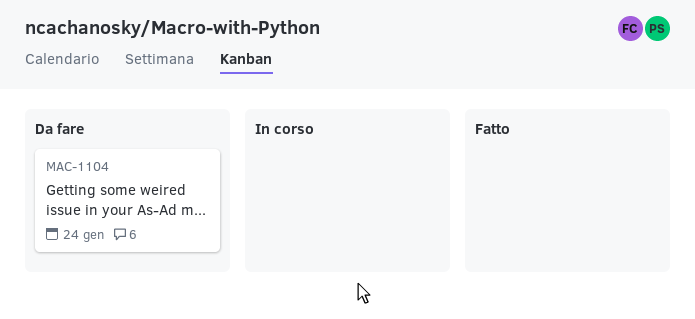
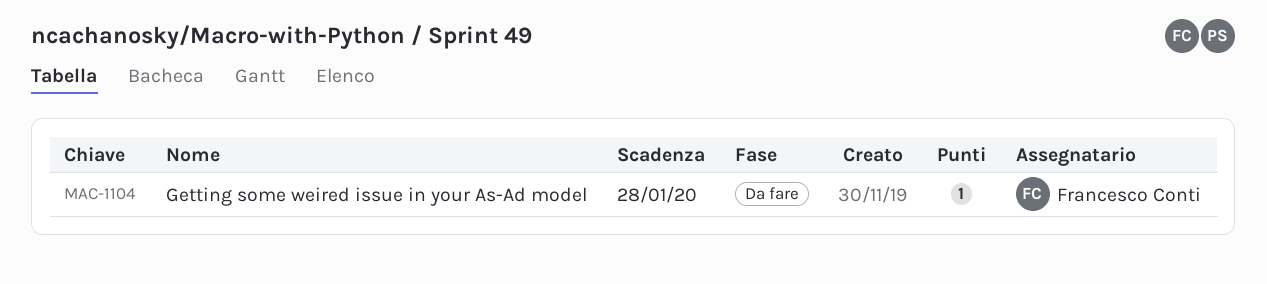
MAC-1104, due: Jan 24 -> Jan 28

